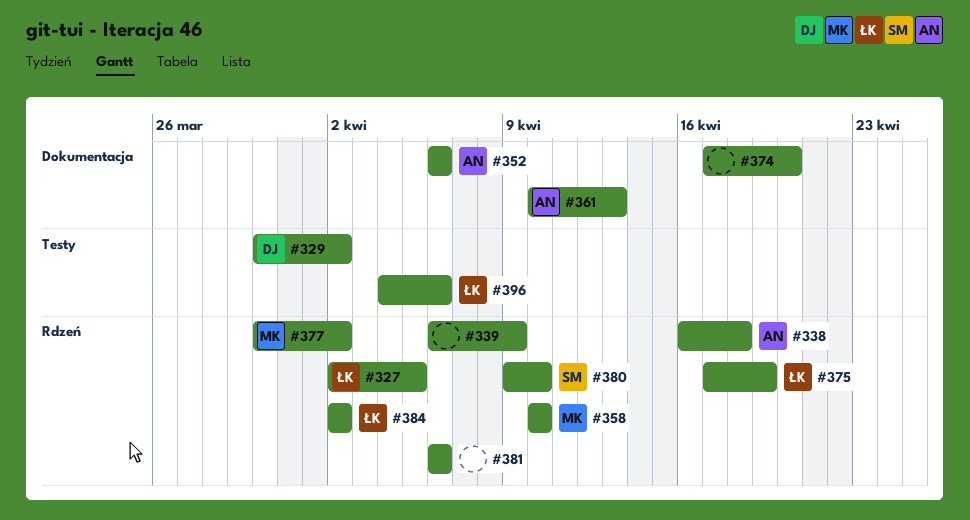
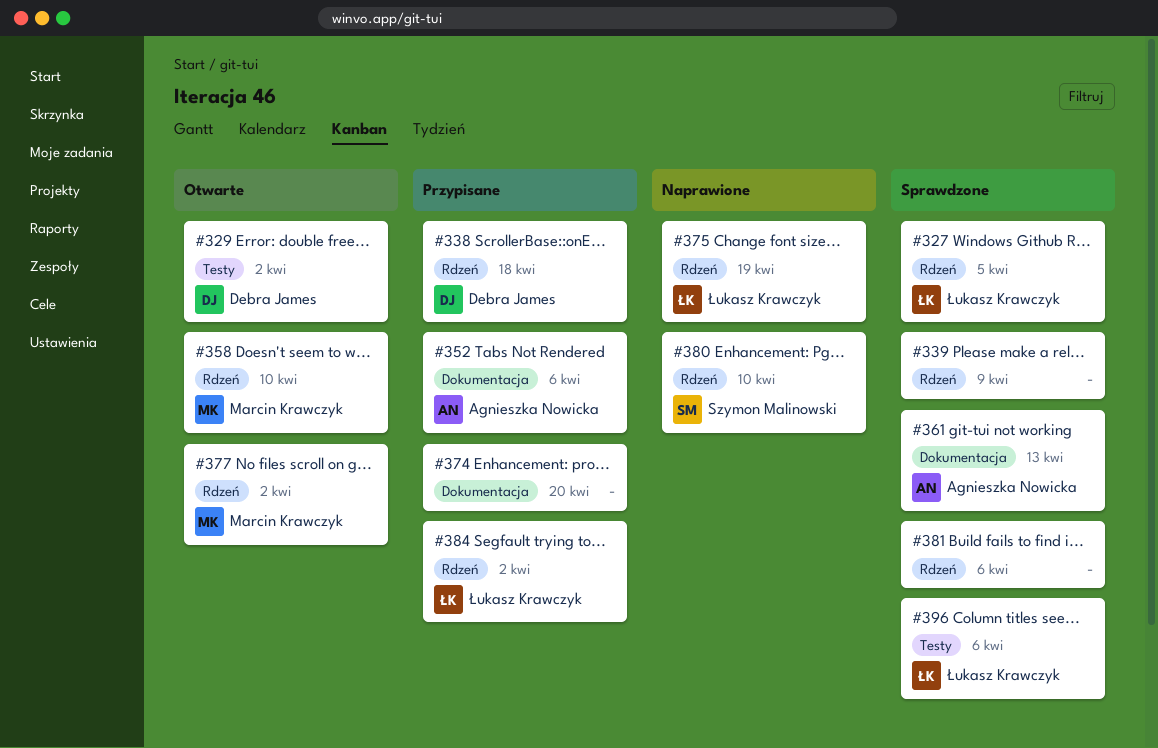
#338, owner: Agnieszka Nowicka -> Debra James

